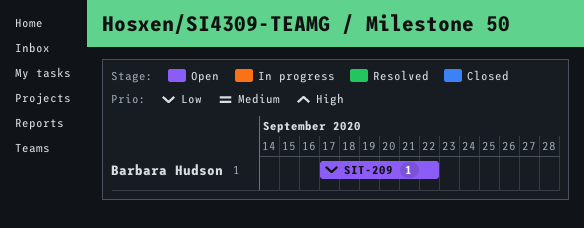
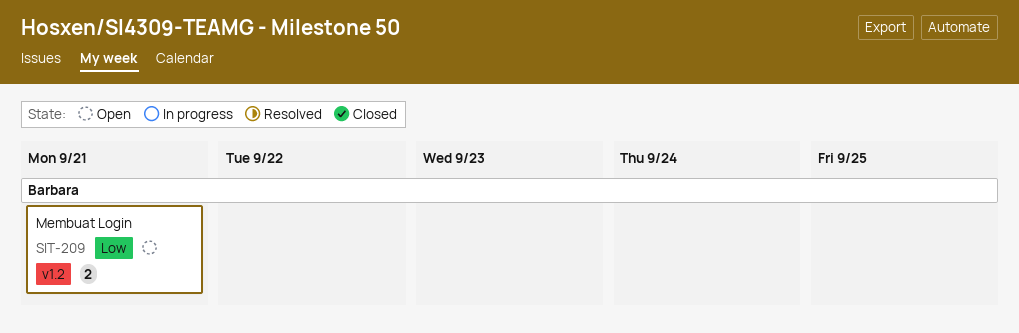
SIT-209, estimate: 1 -> 2
SIT-209, due: Sep 22 -> Sep 21

